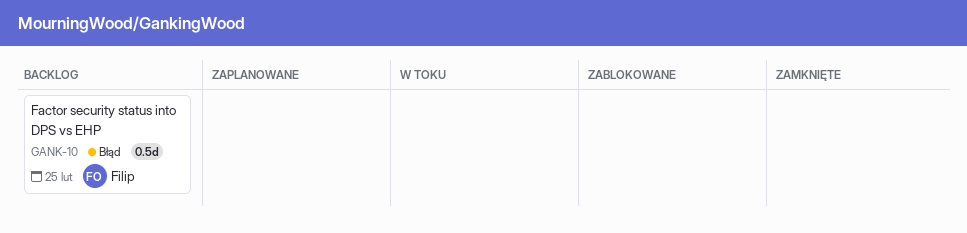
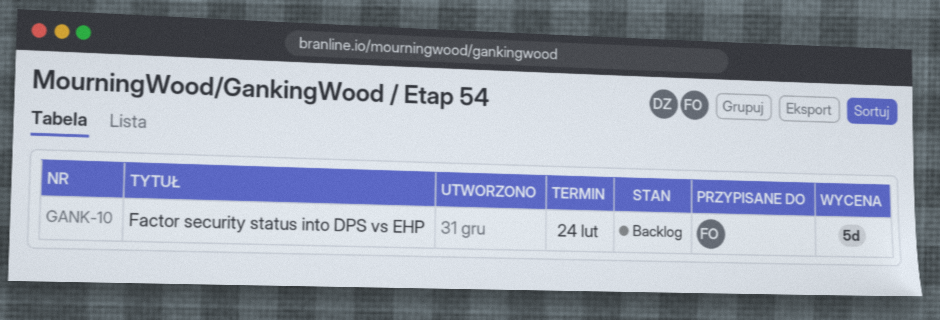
GANK-10, estimate: 0.5d -> 5d
GANK-10, due: Feb 25 -> Feb 24

